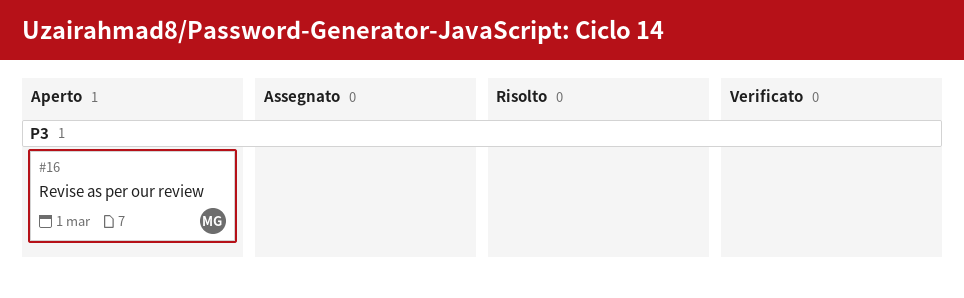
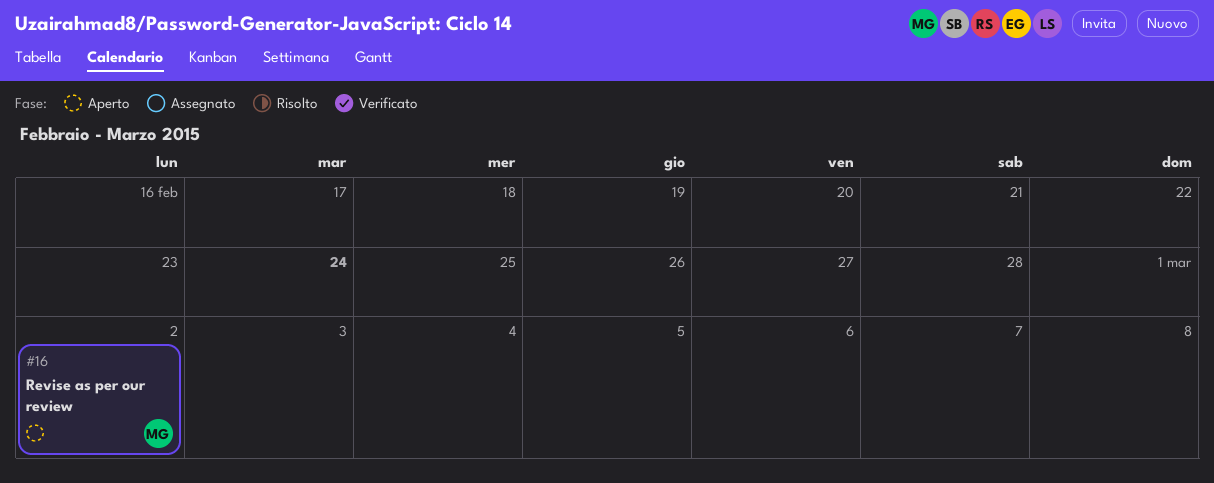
#16, due: Mar 1 -> Mar 2

